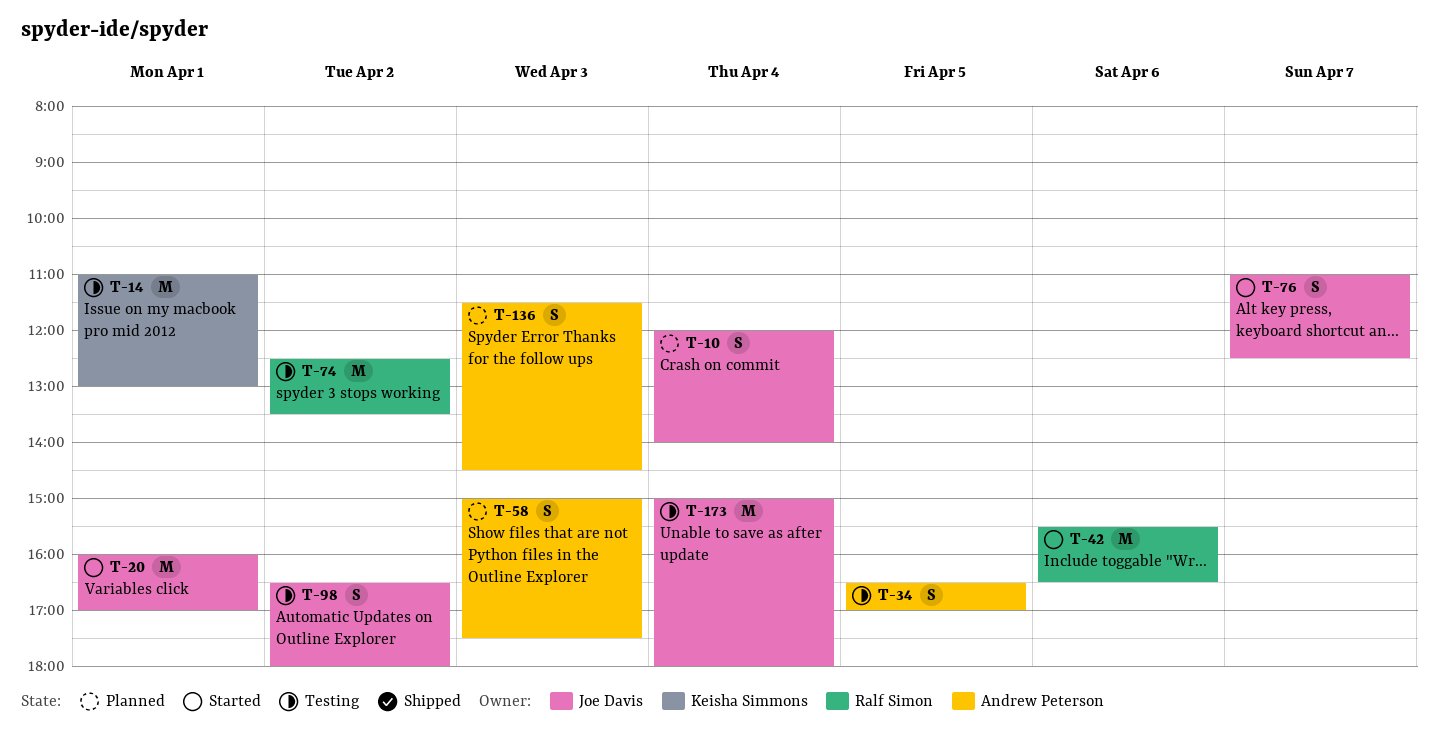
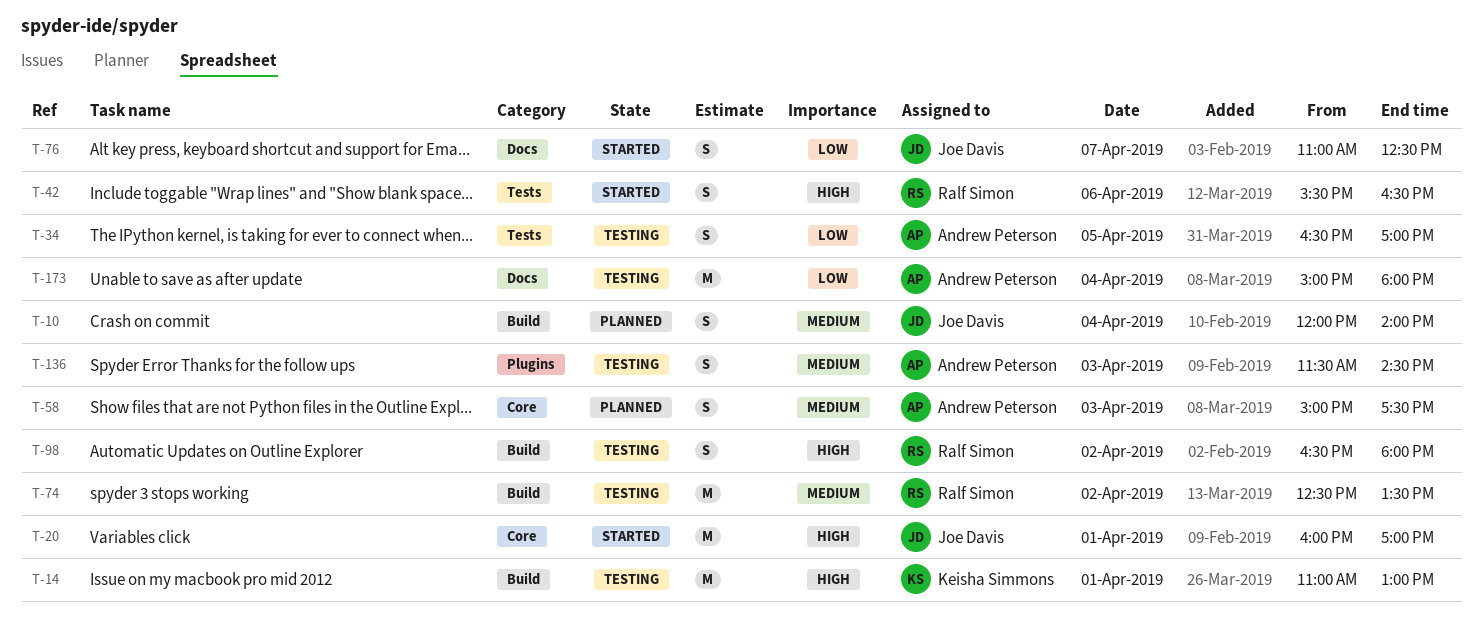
T-42, estimate: M -> S
T-98, owner: Joe Davis -> Ralf Simon
T-136, status: Planned -> Testing
T-173, owner: Joe Davis -> Andrew Peterson

